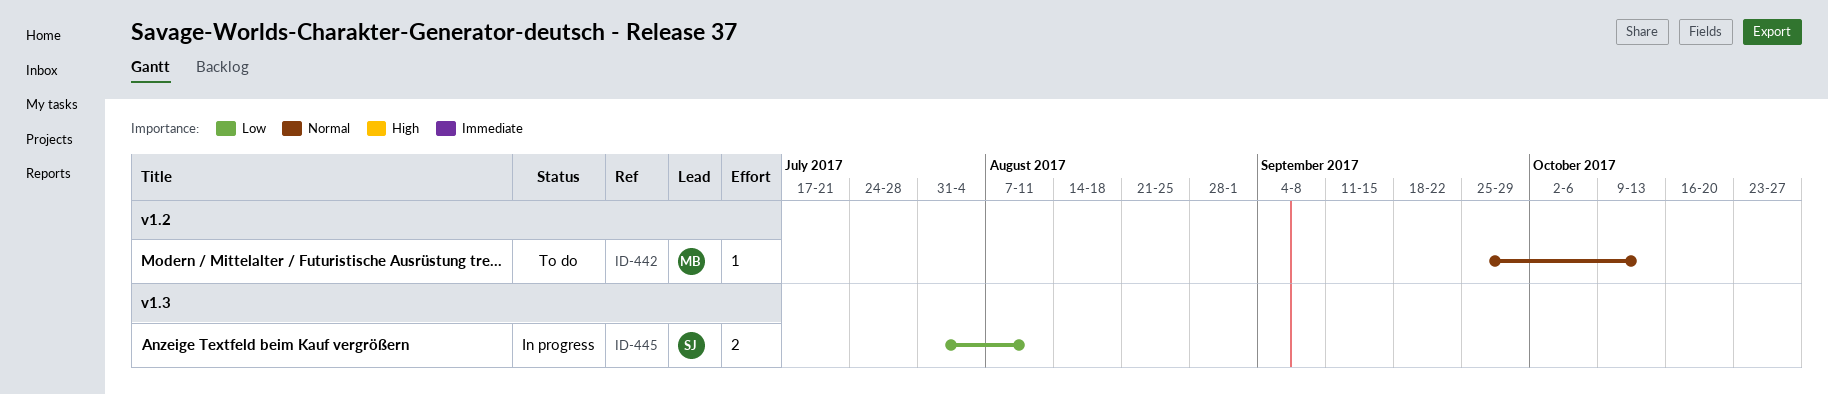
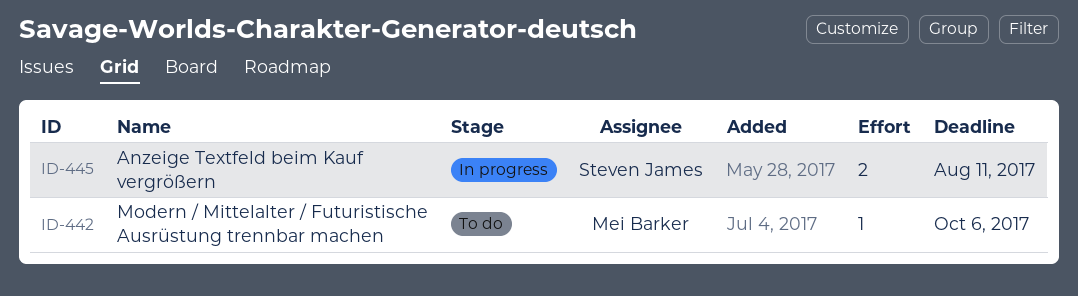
ID-442, due: Oct 13 -> Oct 6

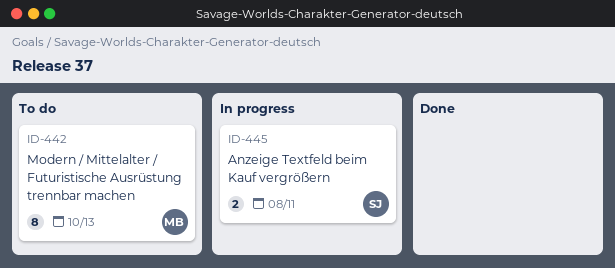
ID-442, estimate: 1 -> 8
ID-442, due: Oct 6 -> Oct 13

